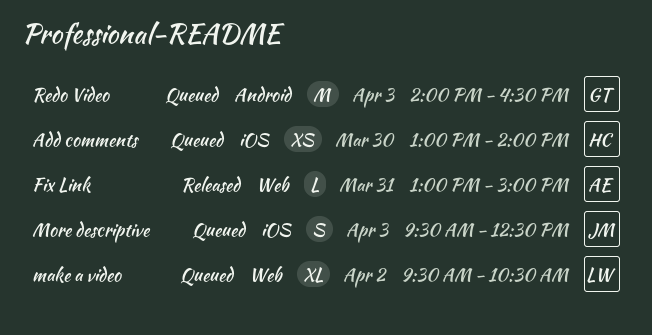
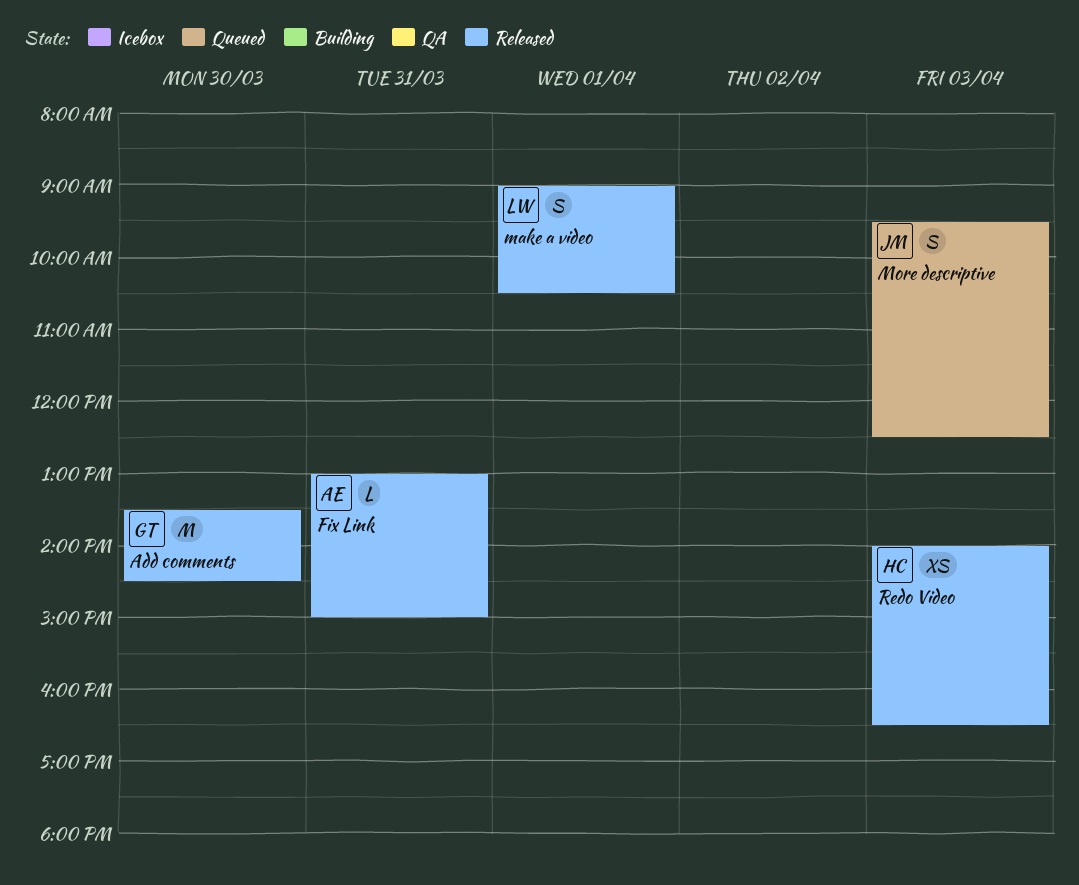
Add comments, status: Queued -> Released
Add comments, owner: HC -> GT
Add comments, estimate: XS -> M
Add comments, begins: 13:00 -> 13:30
Add comments, ends: 14:00 -> 14:30
make a video, status: Queued -> Released
make a video, estimate: XL -> S
make a video, day: Apr 2 -> Apr 1
make a video, begins: 09:30 -> 09:00
Redo Video, status: Queued -> Released
Redo Video, owner: GT -> HC
Redo Video, estimate: M -> XS

